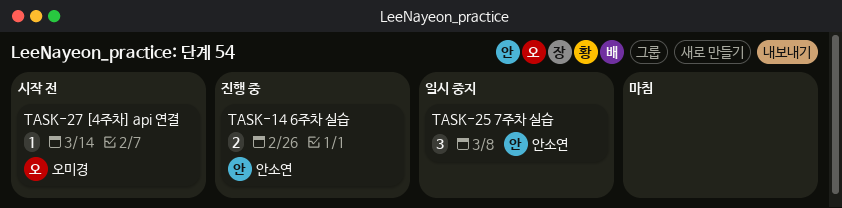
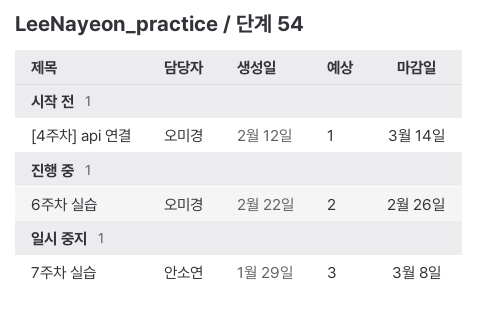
6주차 실습, owner: 안소연 -> 오미경

